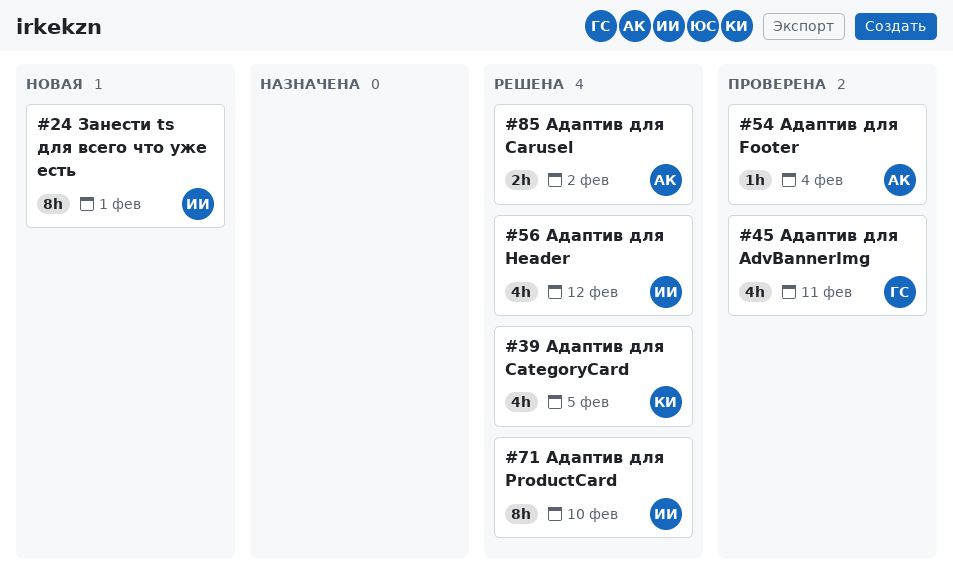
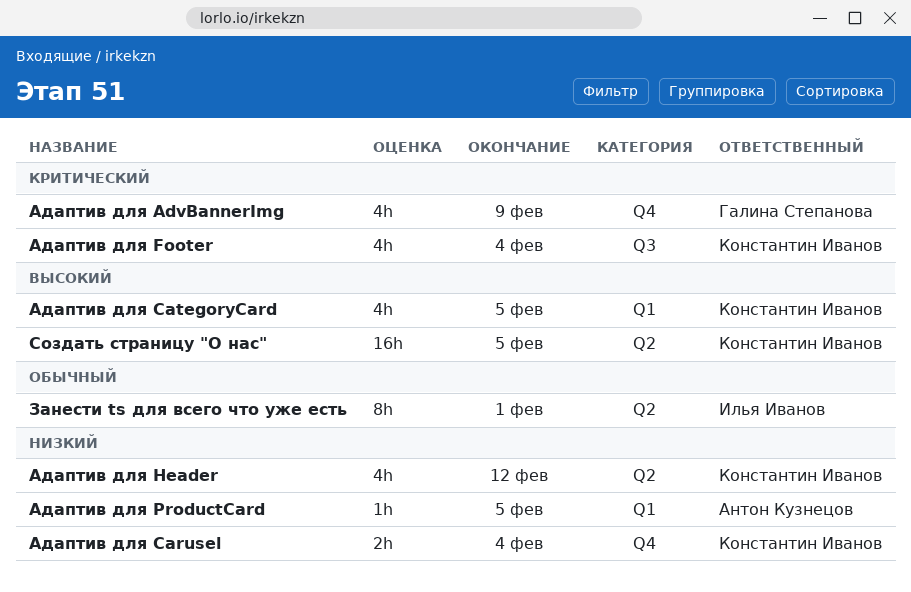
Адаптив для AdvBannerImg, due: Feb 11 -> Feb 9
Адаптив для Carusel, owner: Антон Кузнецов -> Константин Иванов
Адаптив для Carusel, due: Feb 2 -> Feb 4
Адаптив для Footer, owner: Антон Кузнецов -> Константин Иванов
Адаптив для Footer, estimate: 1h -> 4h
Адаптив для Header, owner: Илья Иванов -> Константин Иванов
Адаптив для ProductCard, owner: Илья Иванов -> Антон Кузнецов
Адаптив для ProductCard, estimate: 8h -> 1h
Адаптив для ProductCard, due: Feb 10 -> Feb 5
Создать страницу "О нас": none -> present

